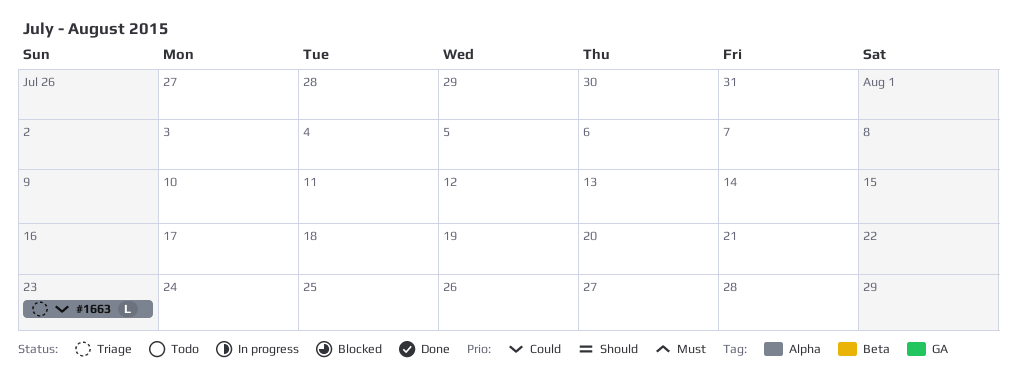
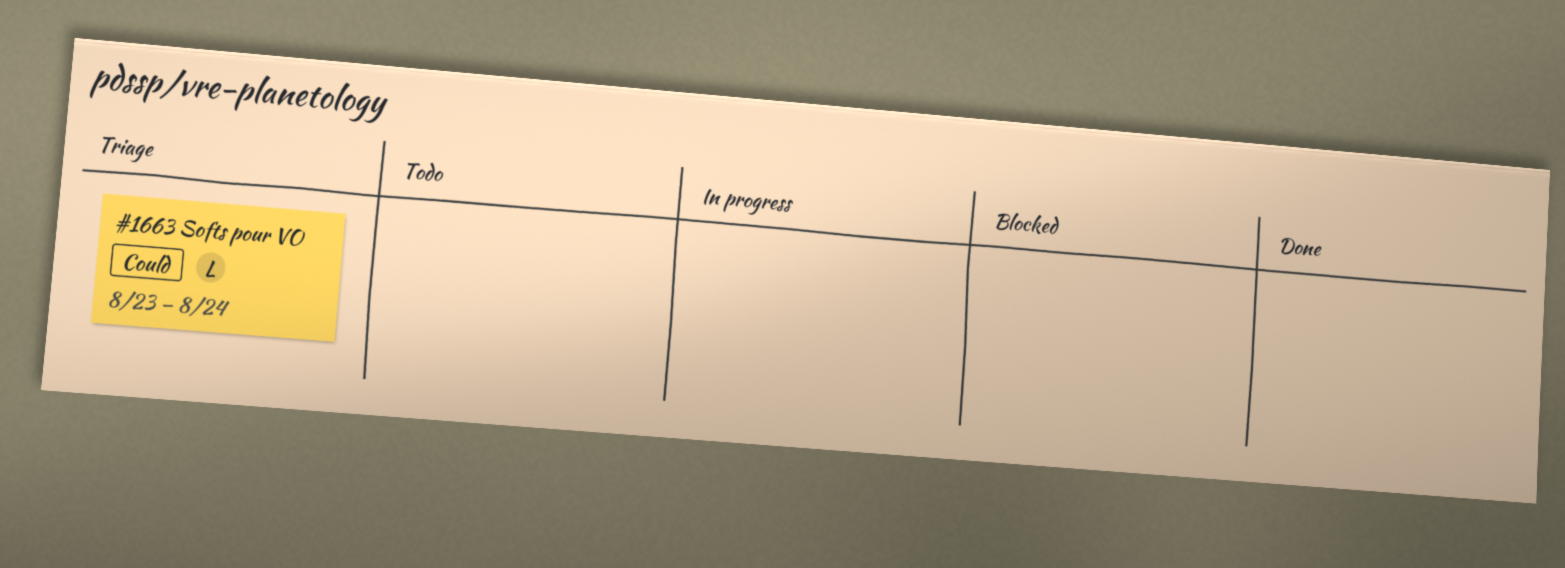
#1663, due: Aug 23 -> Aug 24

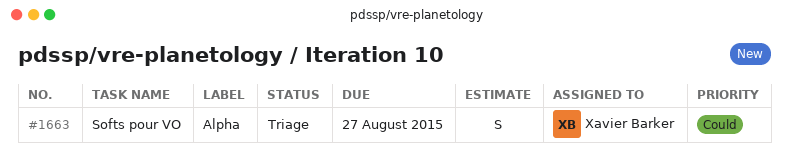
#1663, estimate: L -> S
#1663, due: Aug 24 -> Aug 27

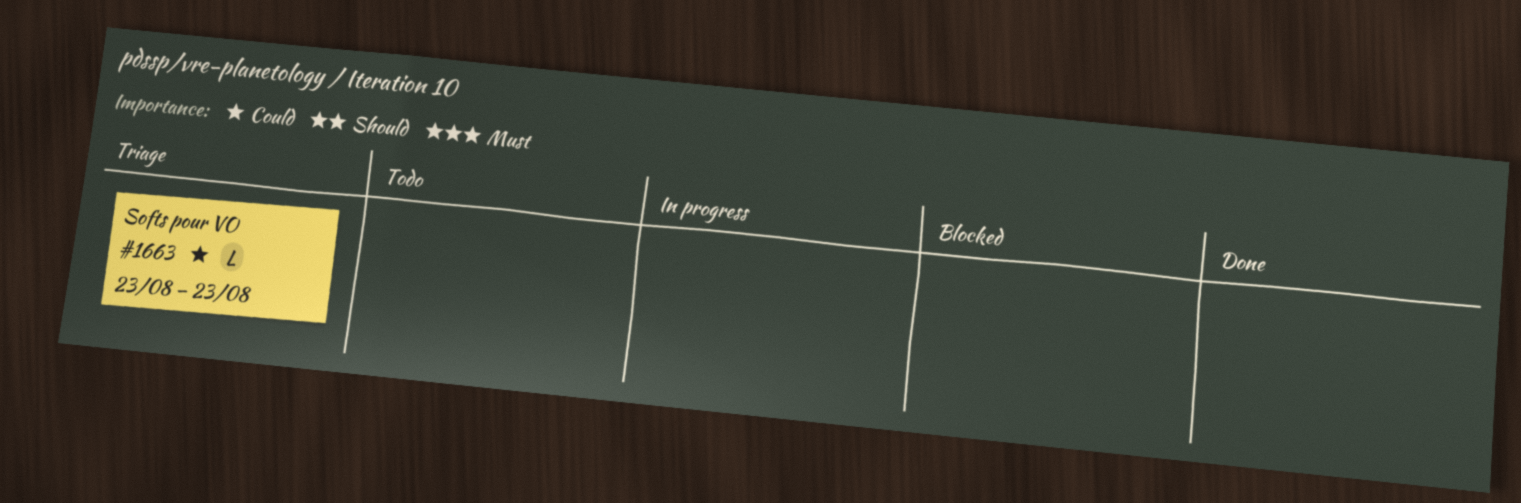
#1663, estimate: S -> L
#1663, due: Aug 27 -> Aug 23

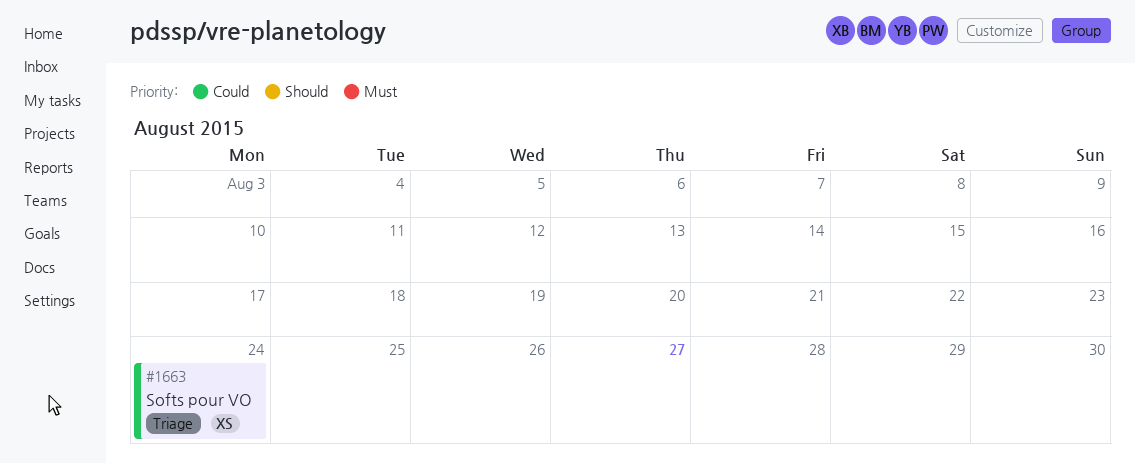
#1663, estimate: L -> XS
#1663, due: Aug 23 -> Aug 24

